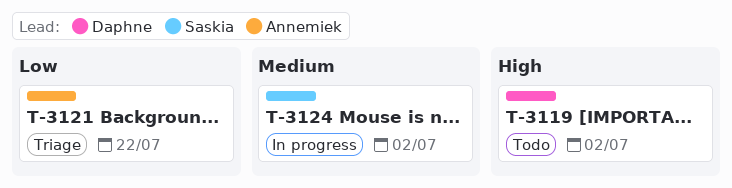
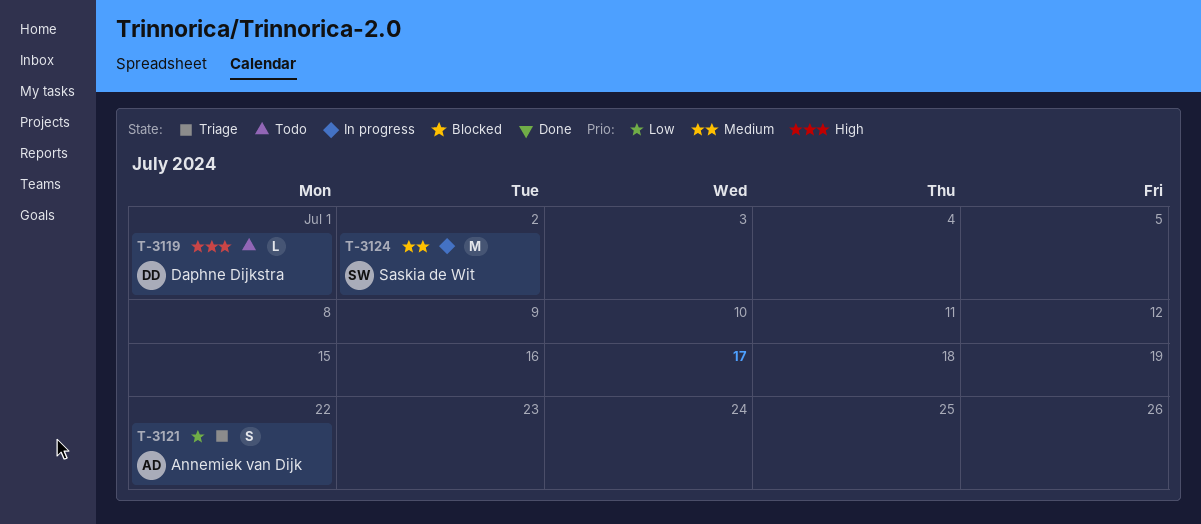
T-3119, due: Jul 2 -> Jul 1

